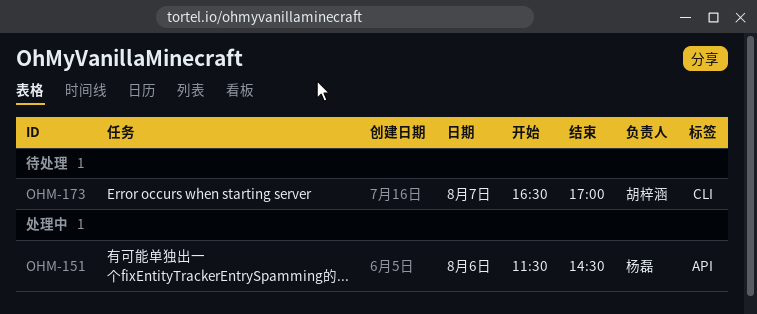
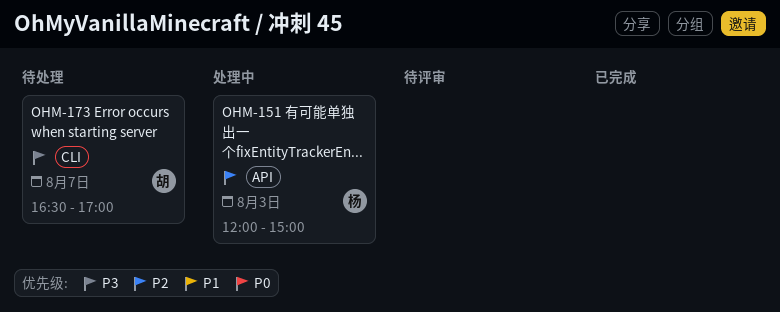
OHM-151, day: Aug 6 -> Aug 3
OHM-151, begins: 11:30 -> 12:00
OHM-151, ends: 14:30 -> 15:00

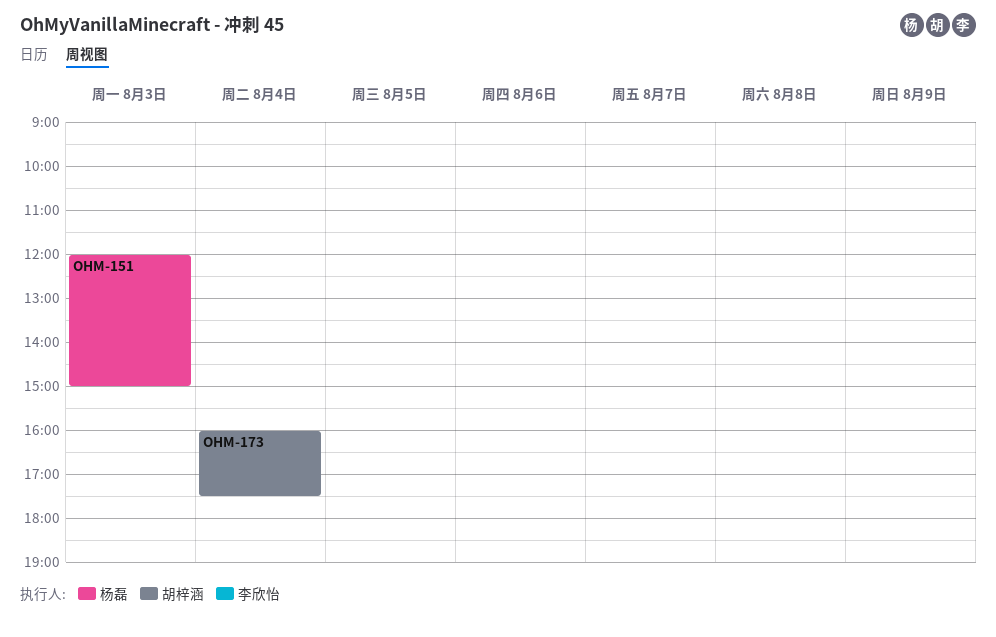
OHM-173, day: Aug 7 -> Aug 4
OHM-173, begins: 16:30 -> 16:00
OHM-173, ends: 17:00 -> 17:30

